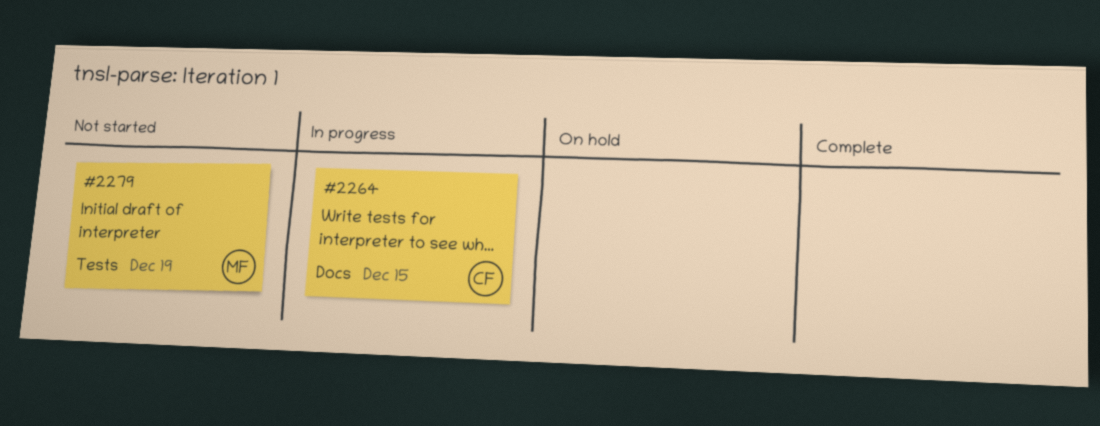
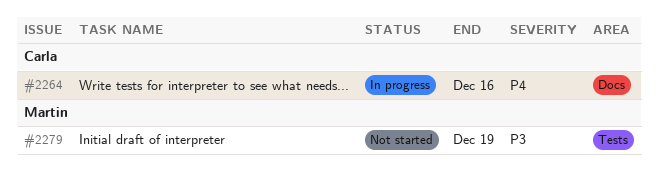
#2264, due: Dec 15 -> Dec 16

